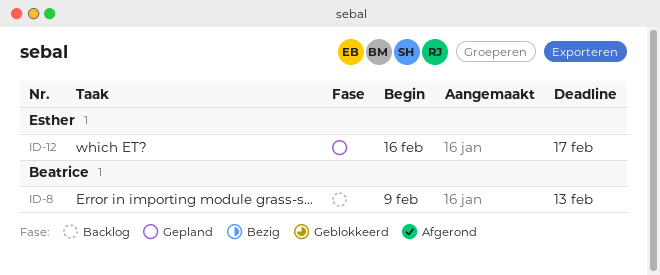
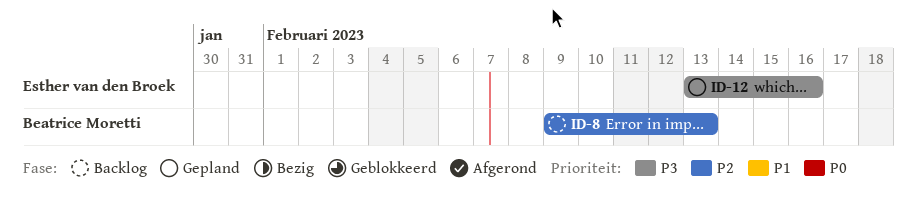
ID-12, start: Feb 16 -> Feb 13
ID-12, due: Feb 17 -> Feb 16

